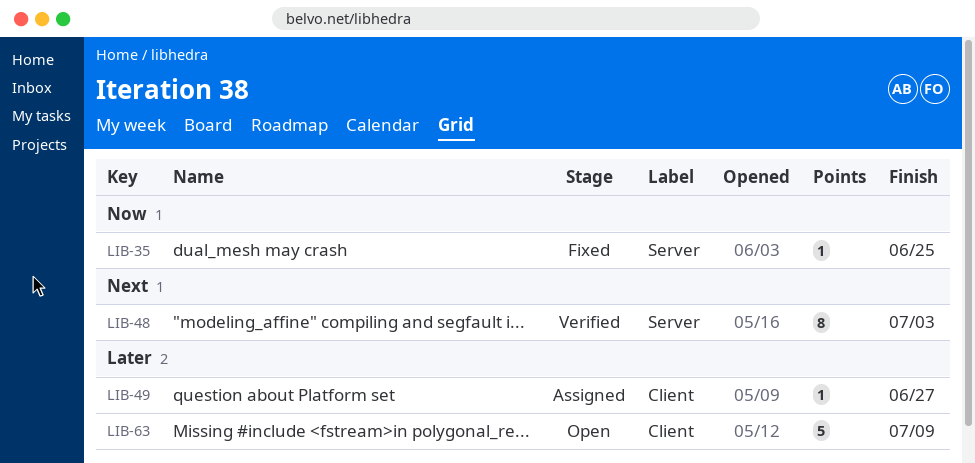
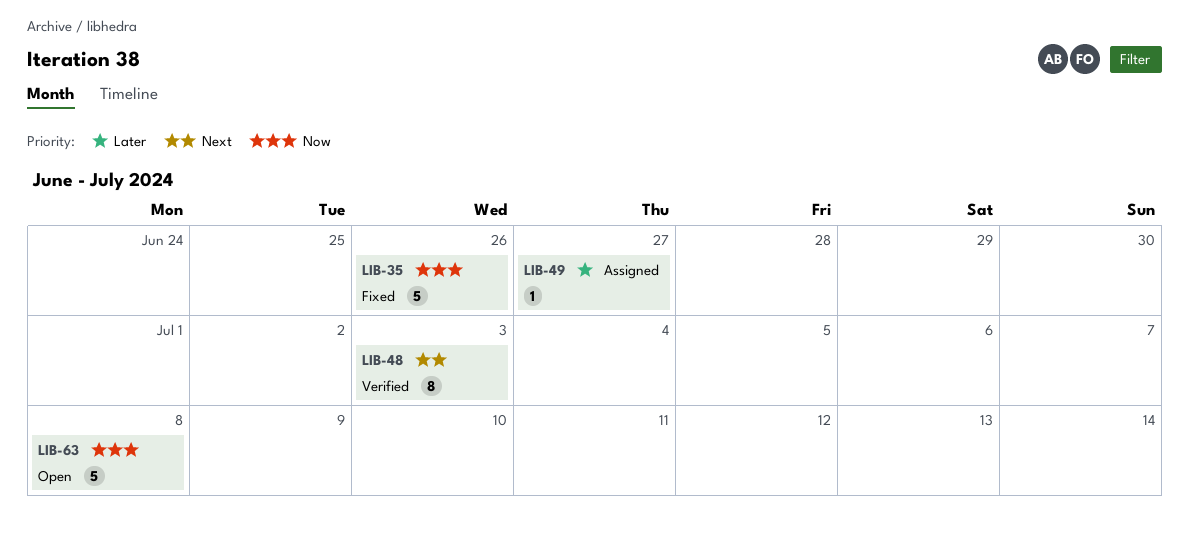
LIB-35, estimate: 1 -> 5
LIB-35, due: Jun 25 -> Jun 26
LIB-63, priority: Later -> Now
LIB-63, due: Jul 9 -> Jul 8

